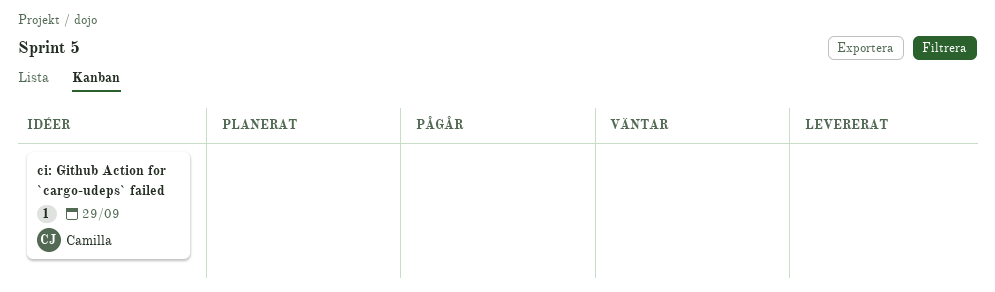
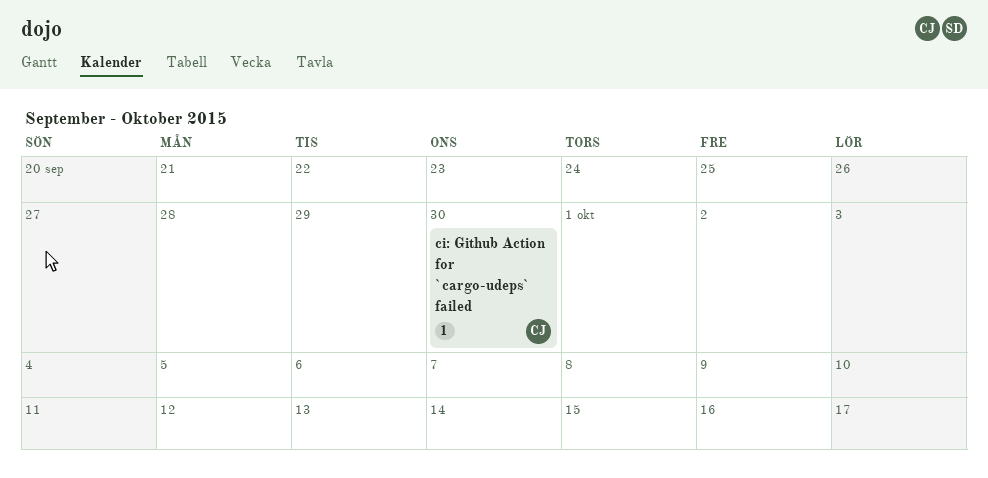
ci: Github Action for `cargo-udeps` failed, due: Sep 29 -> Sep 30

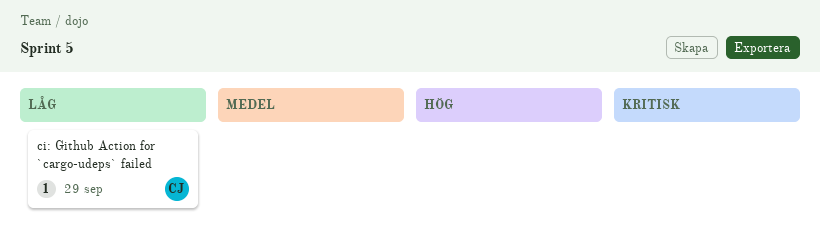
ci: Github Action for `cargo-udeps` failed, due: Sep 30 -> Sep 29

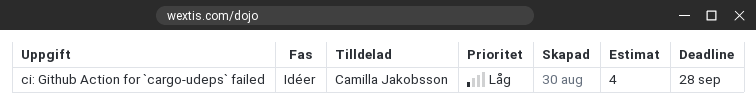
ci: Github Action for `cargo-udeps` failed, estimate: 1 -> 4
ci: Github Action for `cargo-udeps` failed, due: Sep 29 -> Sep 28

